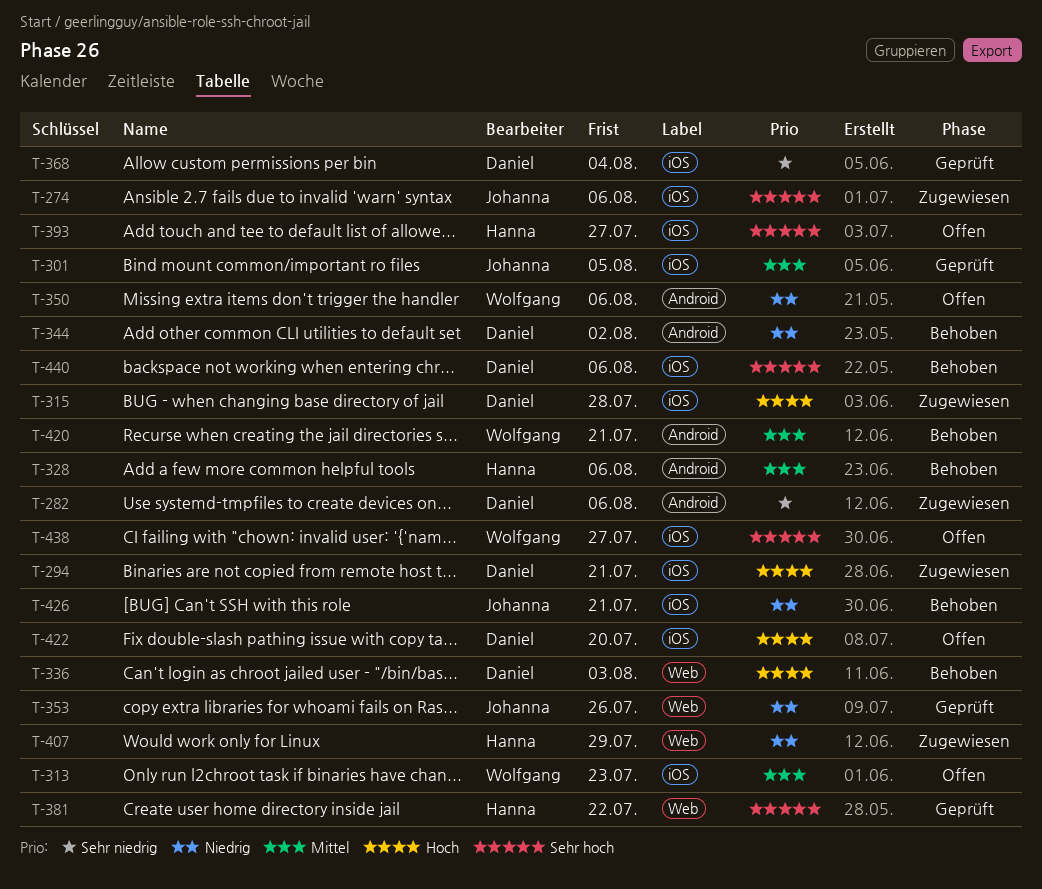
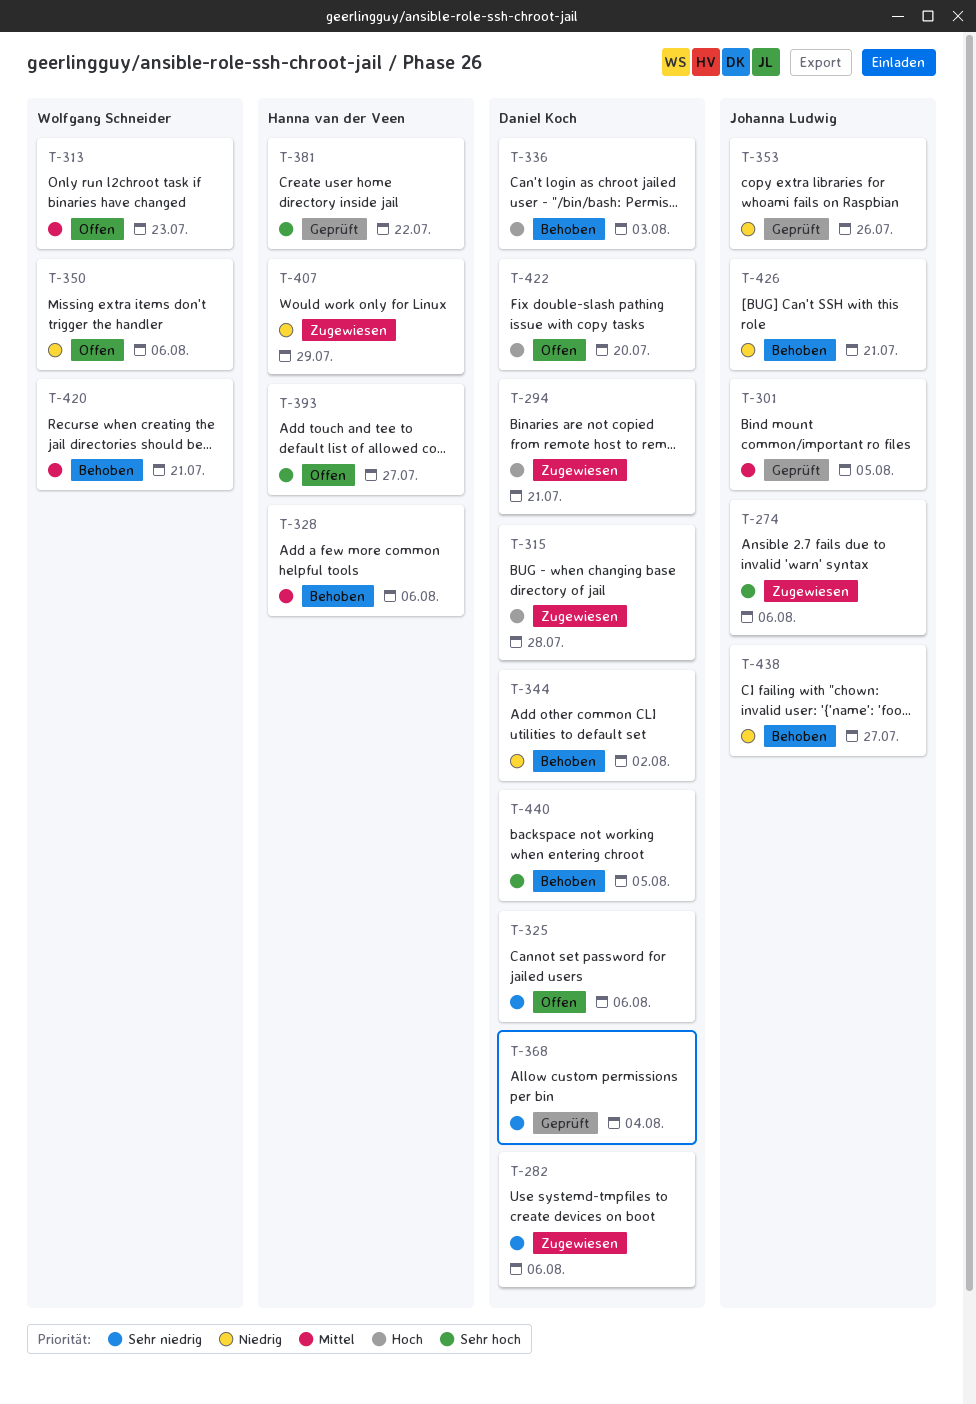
T-325: none -> present
T-438, status: Offen -> Behoben
T-438, owner: Wolfgang Schneider -> Johanna Ludwig
T-438, priority: Sehr hoch -> Niedrig
T-440, due: Aug 6 -> Aug 5

